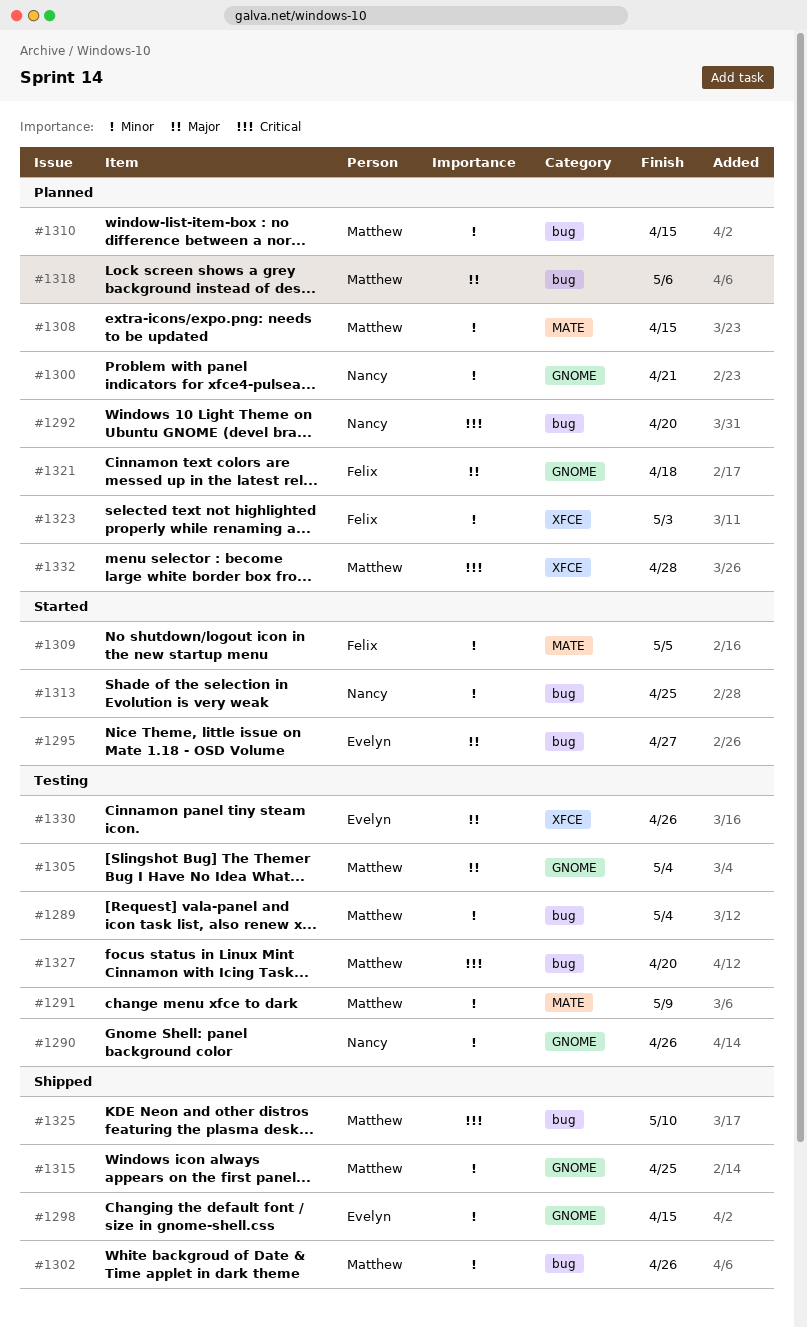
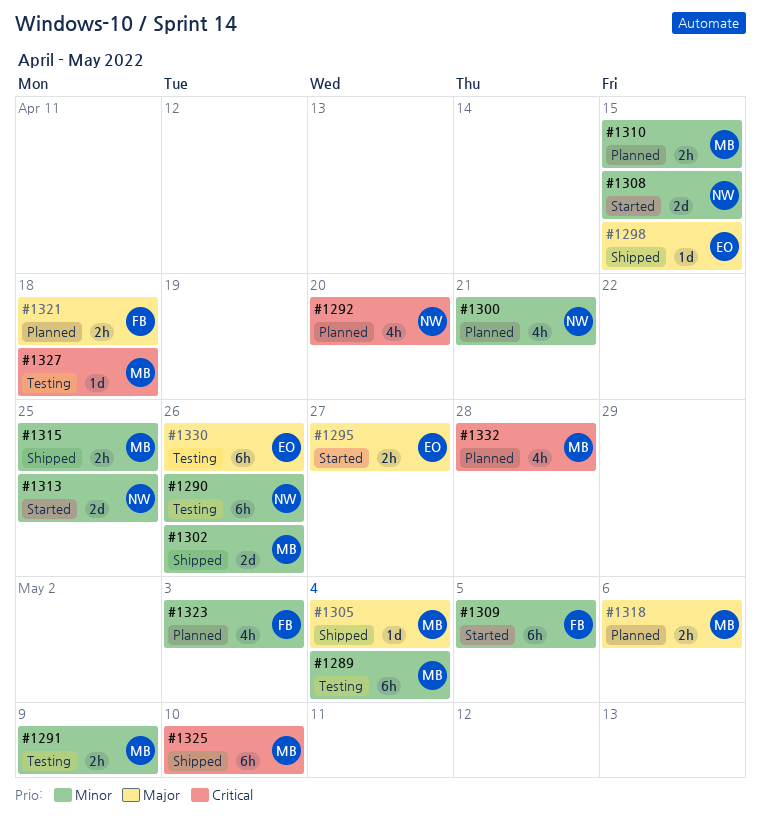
#1298, priority: Minor -> Major
#1305, status: Testing -> Shipped
#1308, status: Planned -> Started
#1308, owner: Matthew -> Nancy
#1327, due: Apr 20 -> Apr 18

